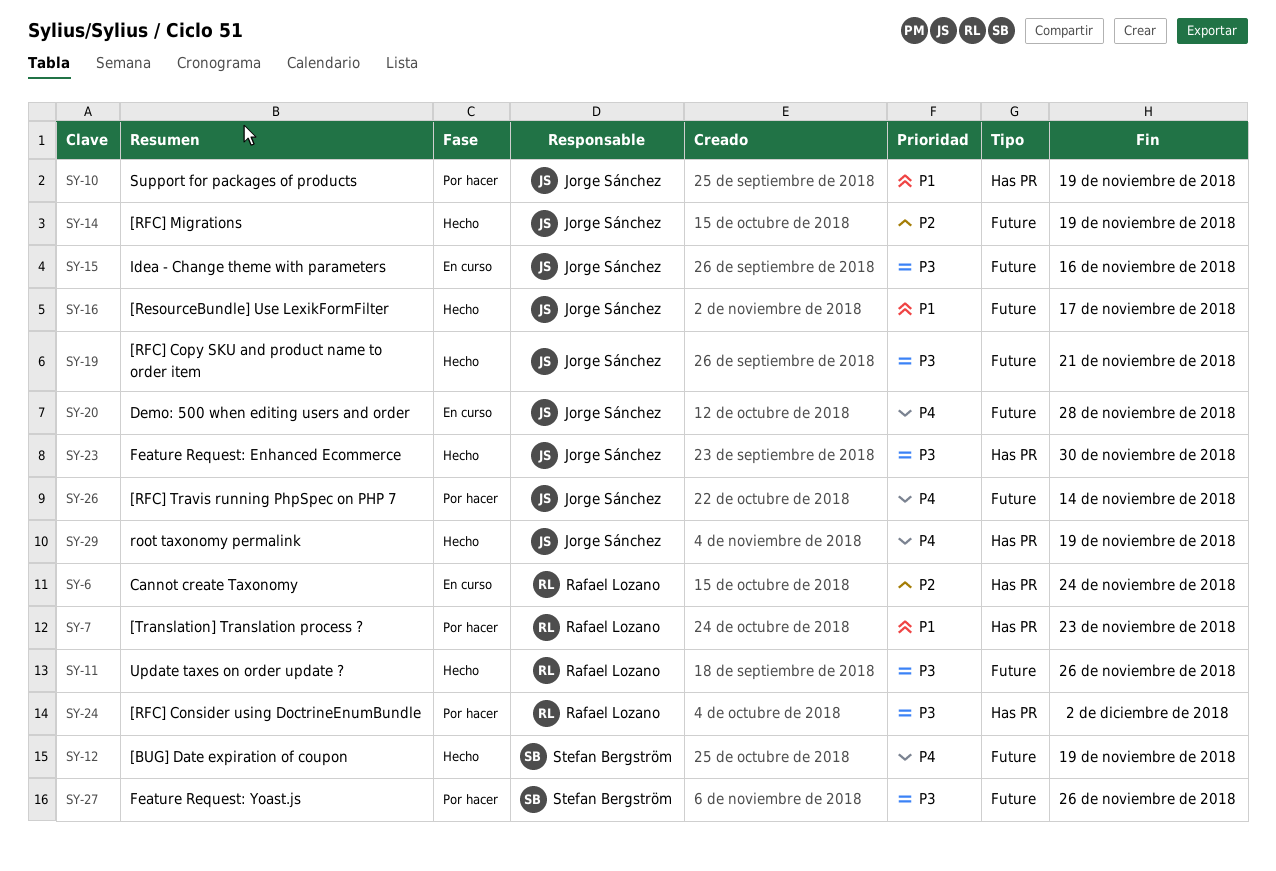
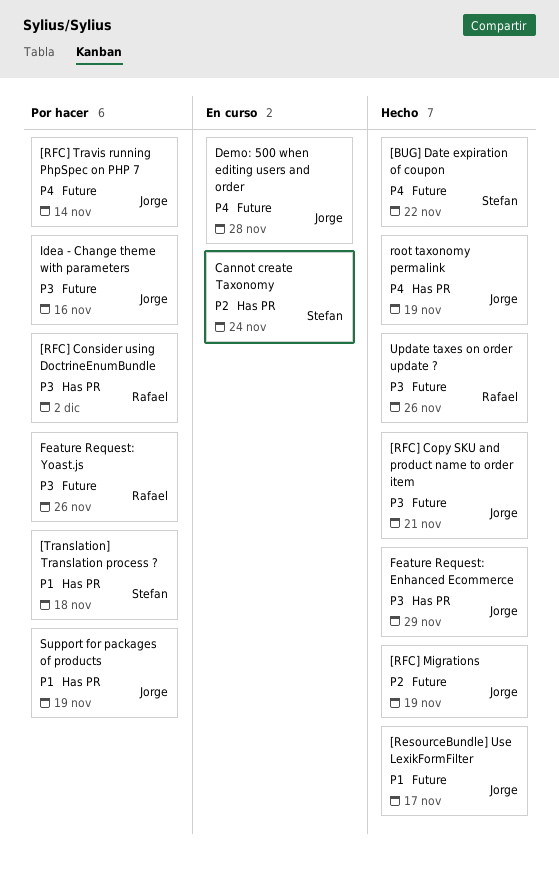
[BUG] Date expiration of coupon, due: Nov 19 -> Nov 22
[Translation] Translation process ?, owner: Rafael Lozano -> Stefan Bergström
[Translation] Translation process ?, due: Nov 23 -> Nov 18
Cannot create Taxonomy, owner: Rafael Lozano -> Stefan Bergström
Feature Request: Enhanced Ecommerce, due: Nov 30 -> Nov 29
Feature Request: Yoast.js, owner: Stefan Bergström -> Rafael Lozano
Idea - Change theme with parameters, status: En curso -> Por hacer

